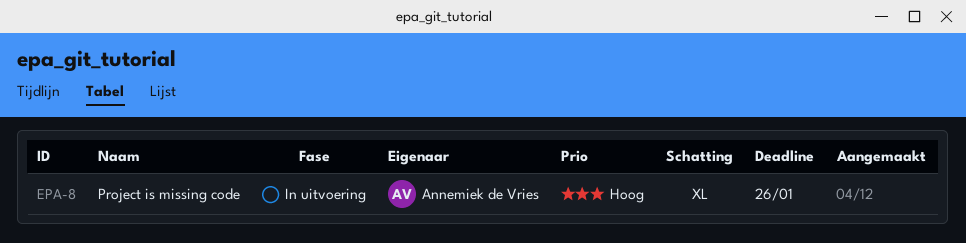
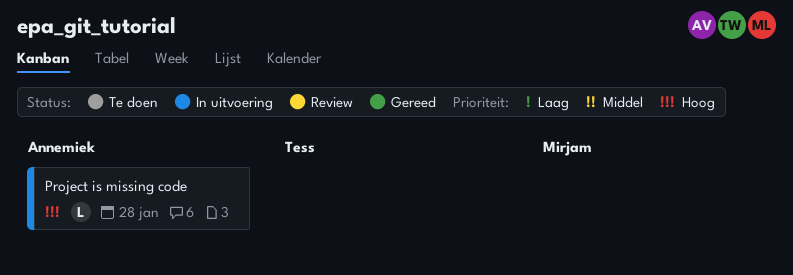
Project is missing code, estimate: XL -> L
Project is missing code, due: Jan 26 -> Jan 28

